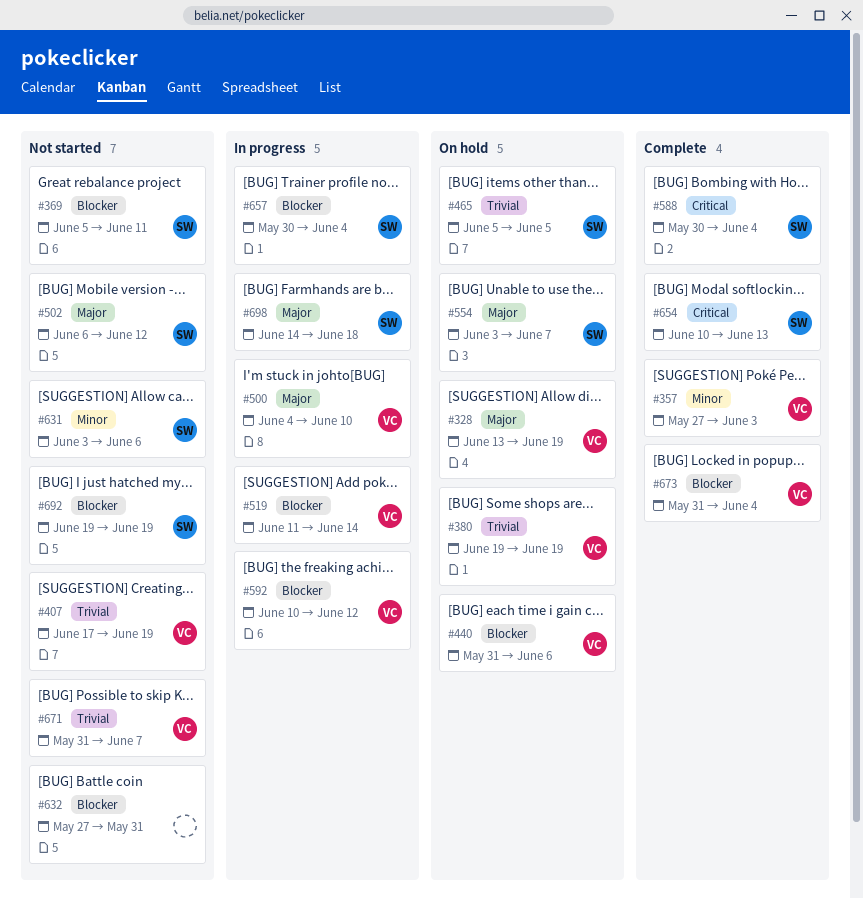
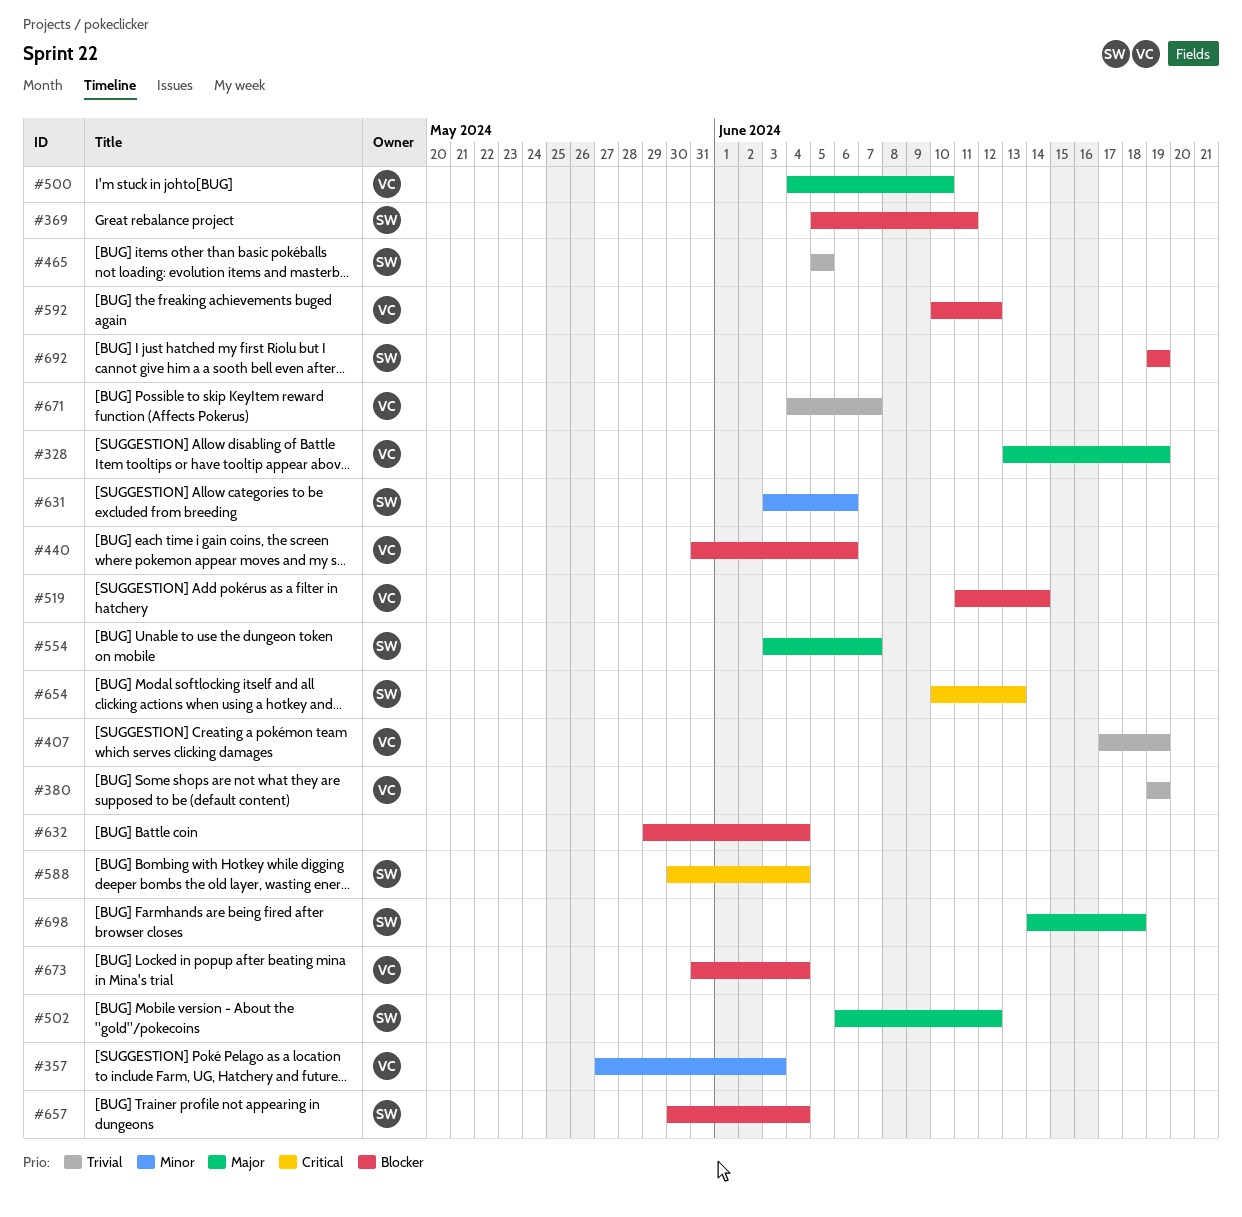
#632, start: May 27 -> May 29
#632, due: May 31 -> Jun 4
#671, start: May 31 -> Jun 4

